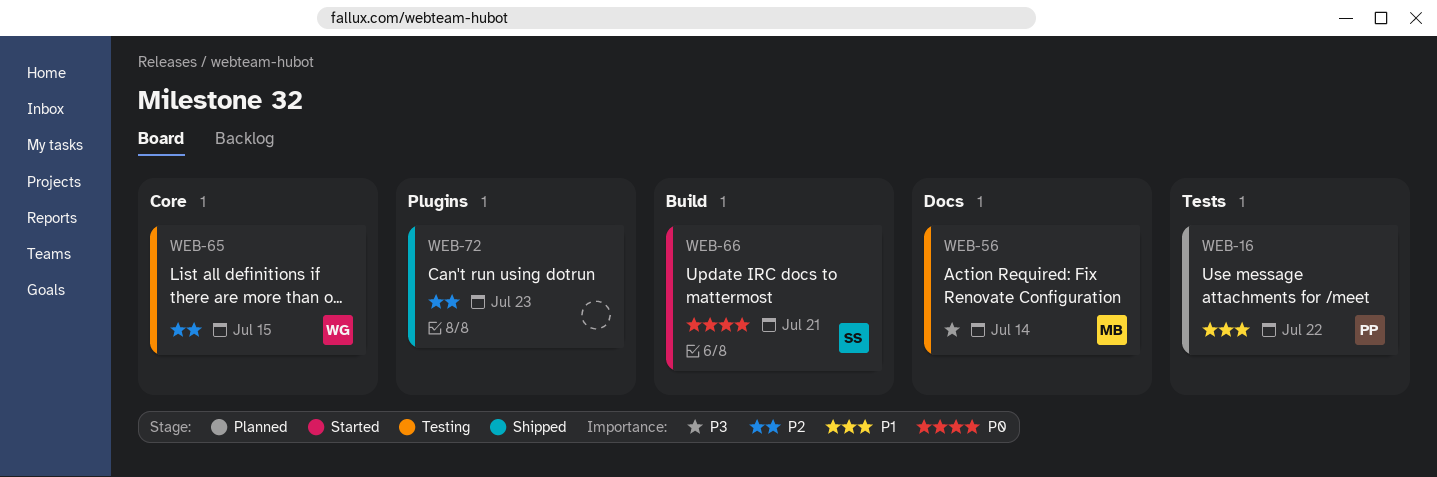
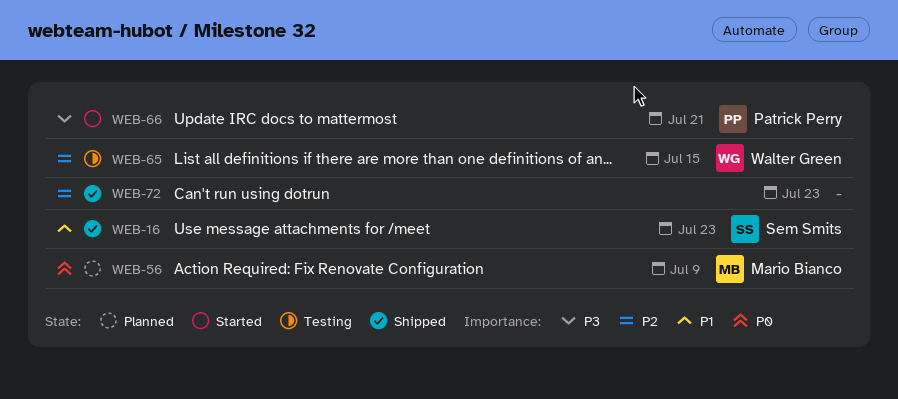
WEB-16, status: Planned -> Shipped
WEB-16, owner: Patrick Perry -> Sem Smits
WEB-16, due: Jul 22 -> Jul 23
WEB-56, status: Testing -> Planned
WEB-56, priority: P3 -> P0
WEB-56, due: Jul 14 -> Jul 9
WEB-66, owner: Sem Smits -> Patrick Perry
WEB-66, priority: P0 -> P3

